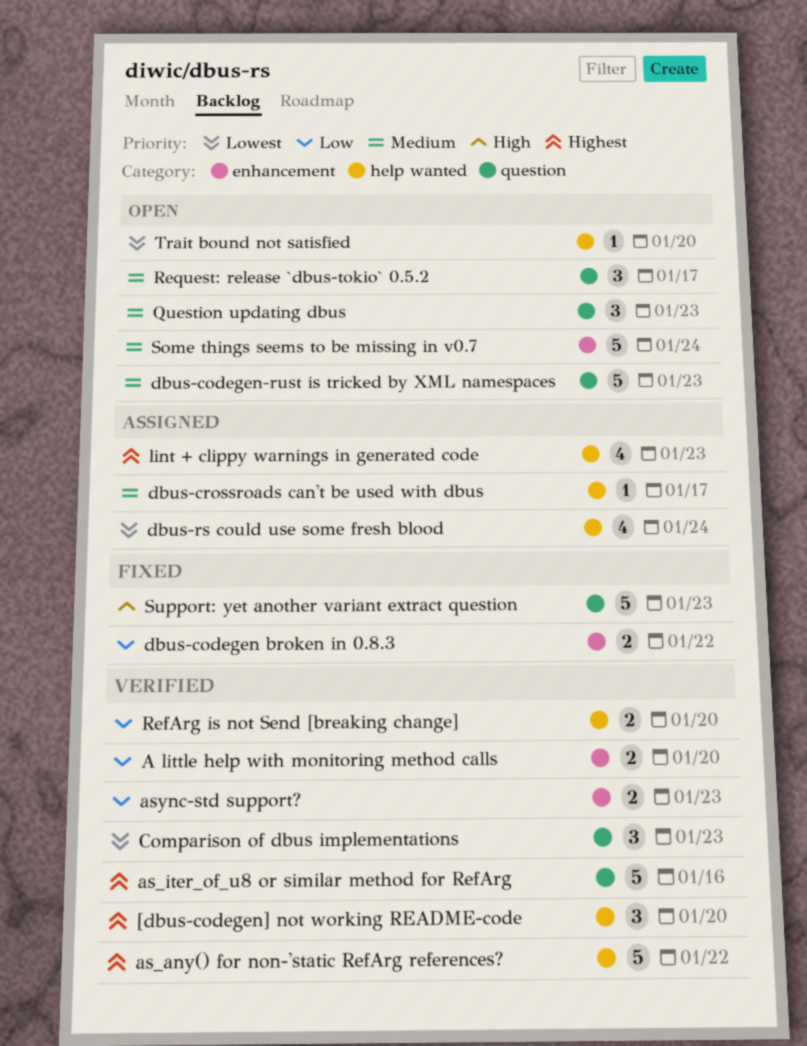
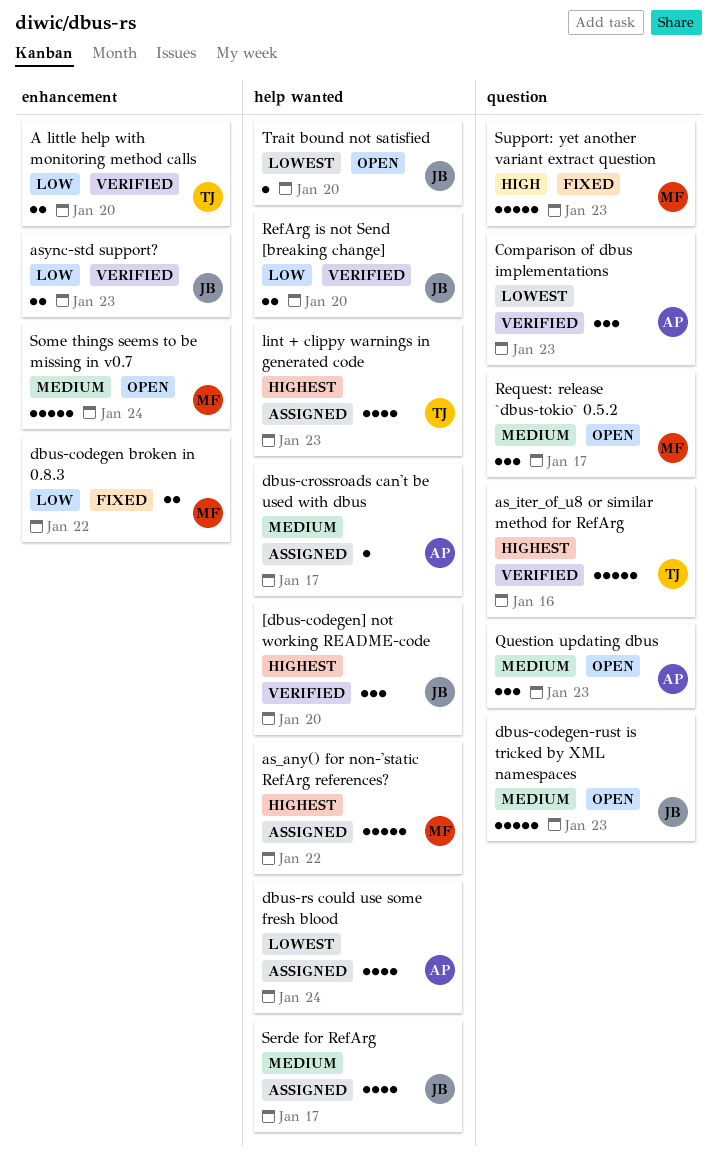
as_any() for non-'static RefArg references?, status: Verified -> Assigned
Serde for RefArg: none -> present

